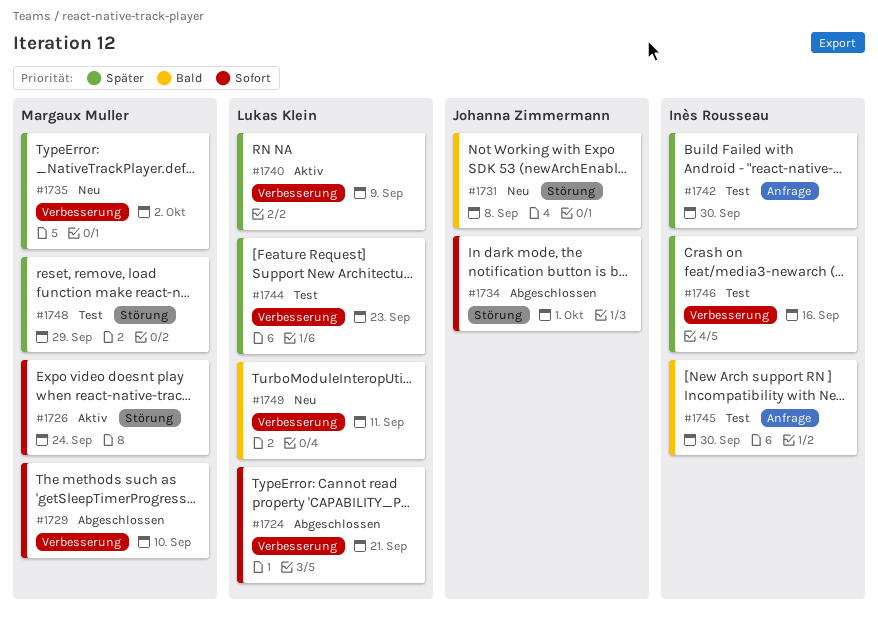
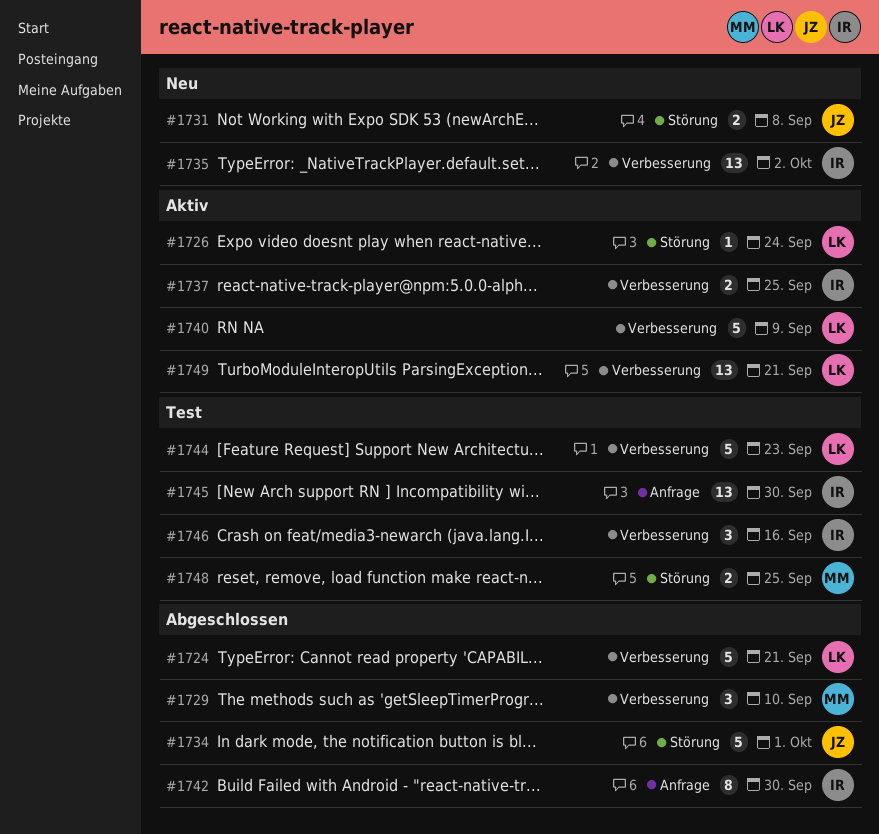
#1726, owner: Margaux Muller -> Lukas Klein
#1735, owner: Margaux Muller -> Inès Rousseau
#1737: none -> present
#1742, status: Test -> Abgeschlossen
#1748, due: Sep 29 -> Sep 25
#1749, status: Neu -> Aktiv
#1749, due: Sep 11 -> Sep 21

